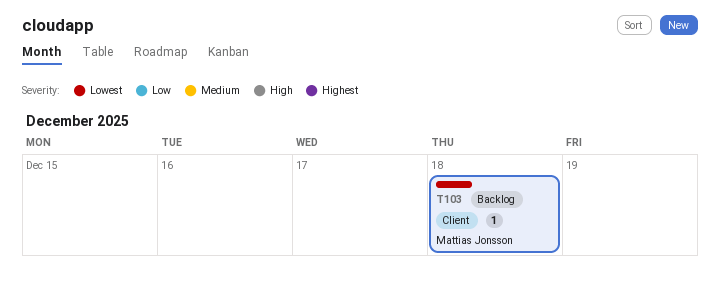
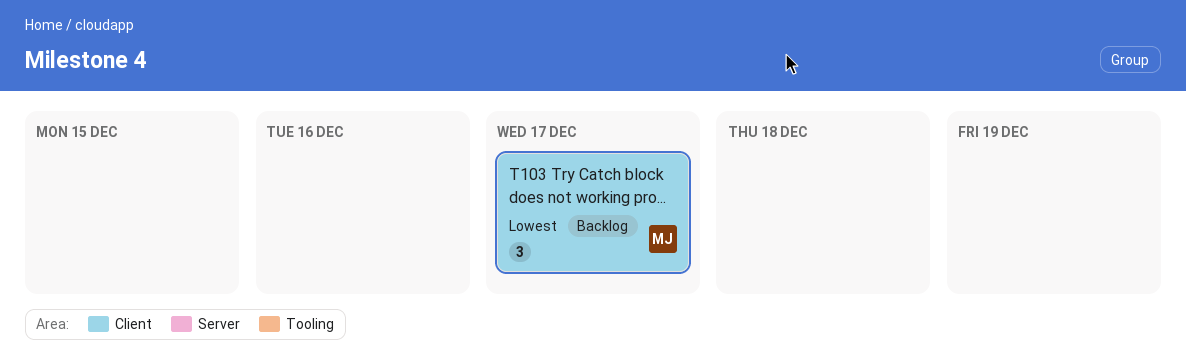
T103, estimate: 1 -> 3
T103, due: Dec 18 -> Dec 17

